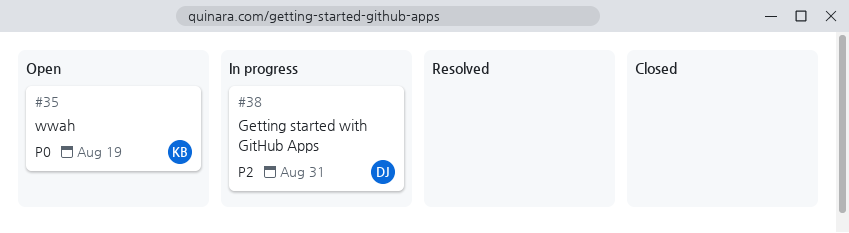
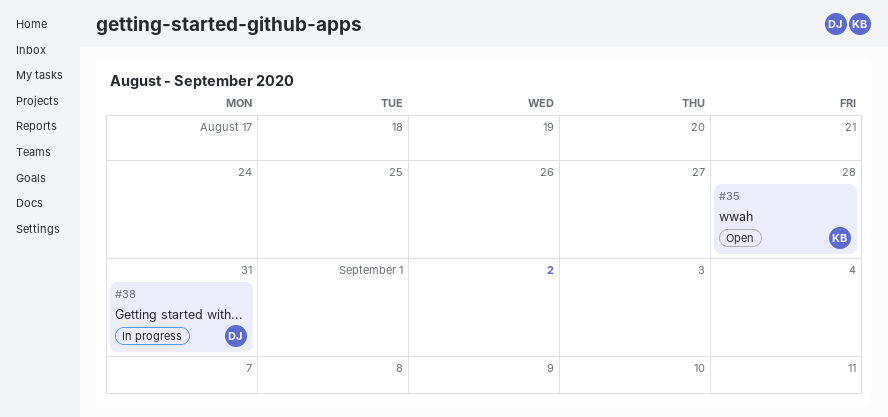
#35, due: Aug 19 -> Aug 28

